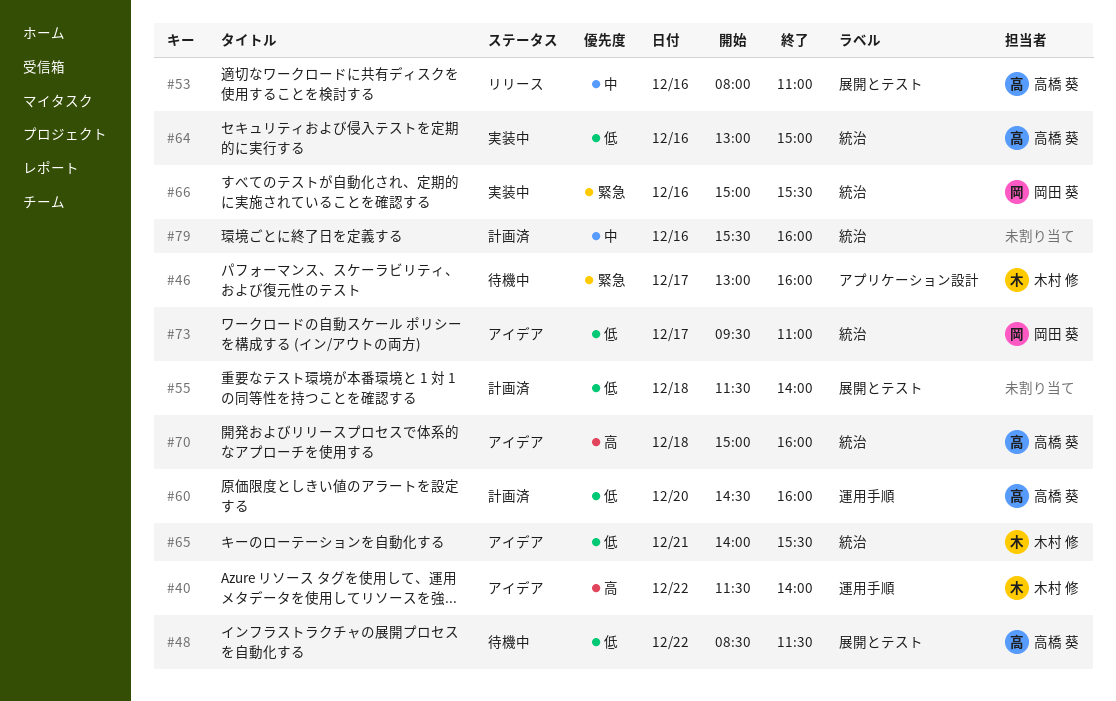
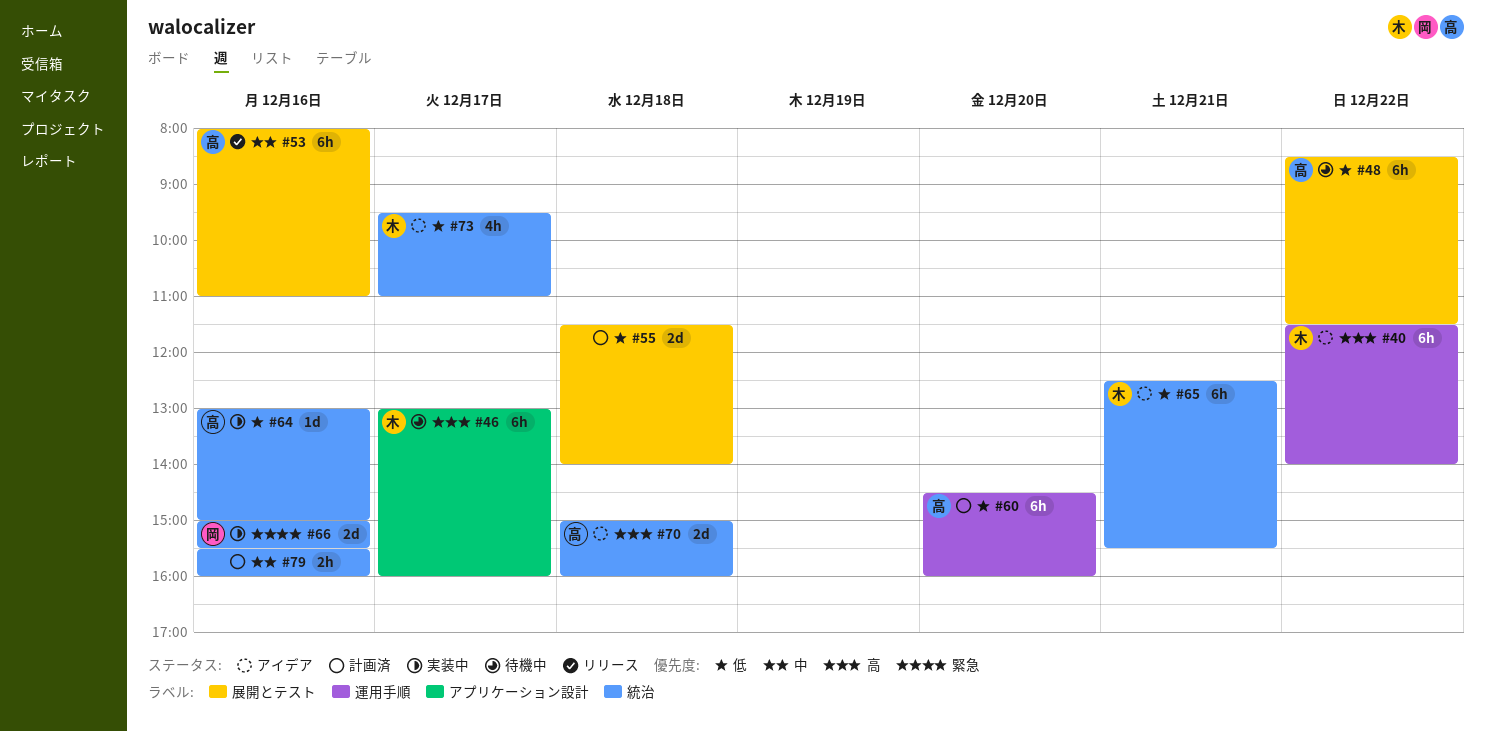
#46, priority: 緊急 -> 高
#65, begins: 14:00 -> 12:30
#73, owner: 岡田 葵 -> 木村 修

